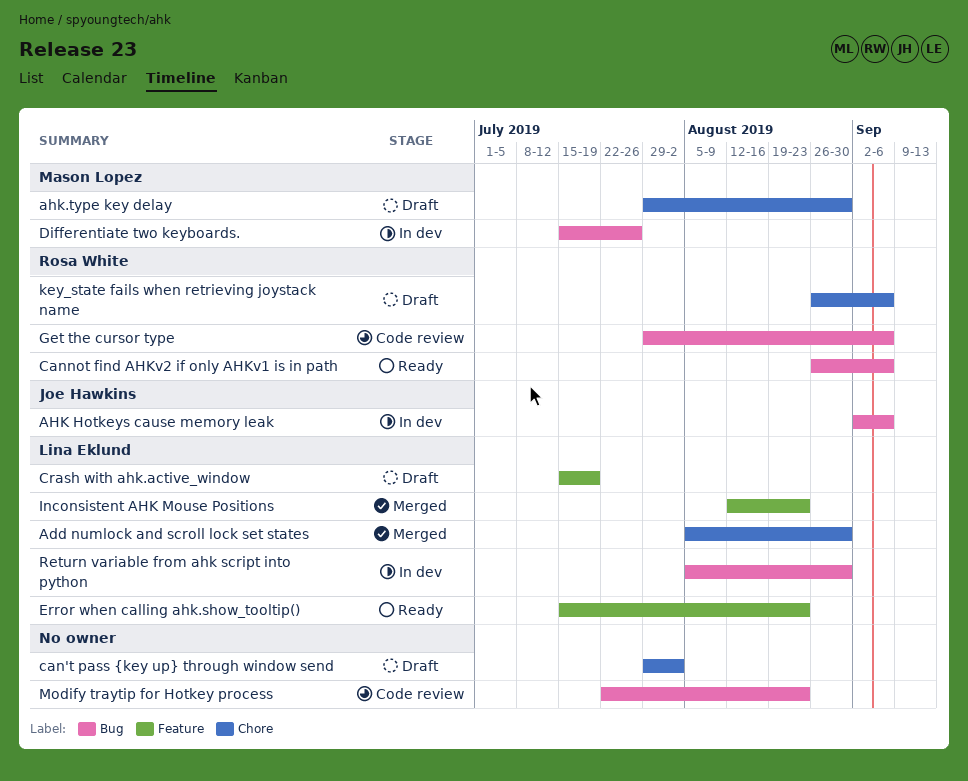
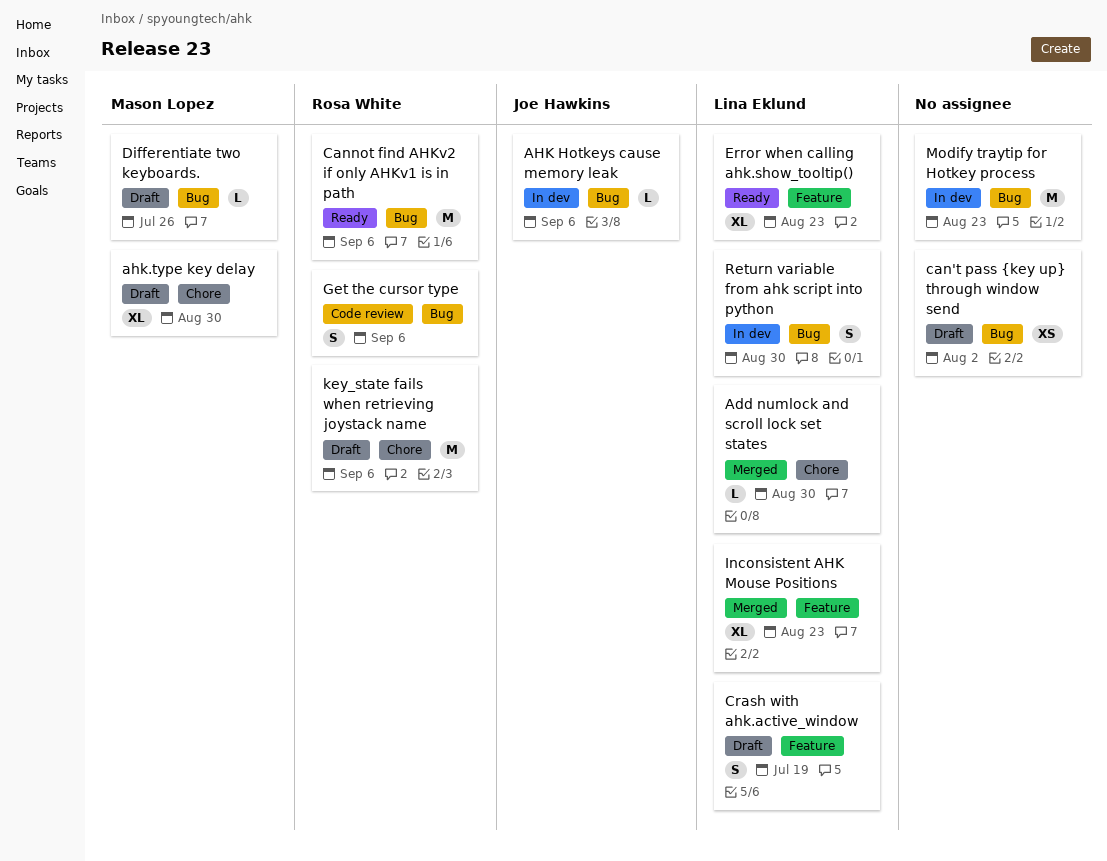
can't pass {key up} through window send, label: Chore -> Bug
Differentiate two keyboards., status: In dev -> Draft
Modify traytip for Hotkey process, status: Code review -> In dev

